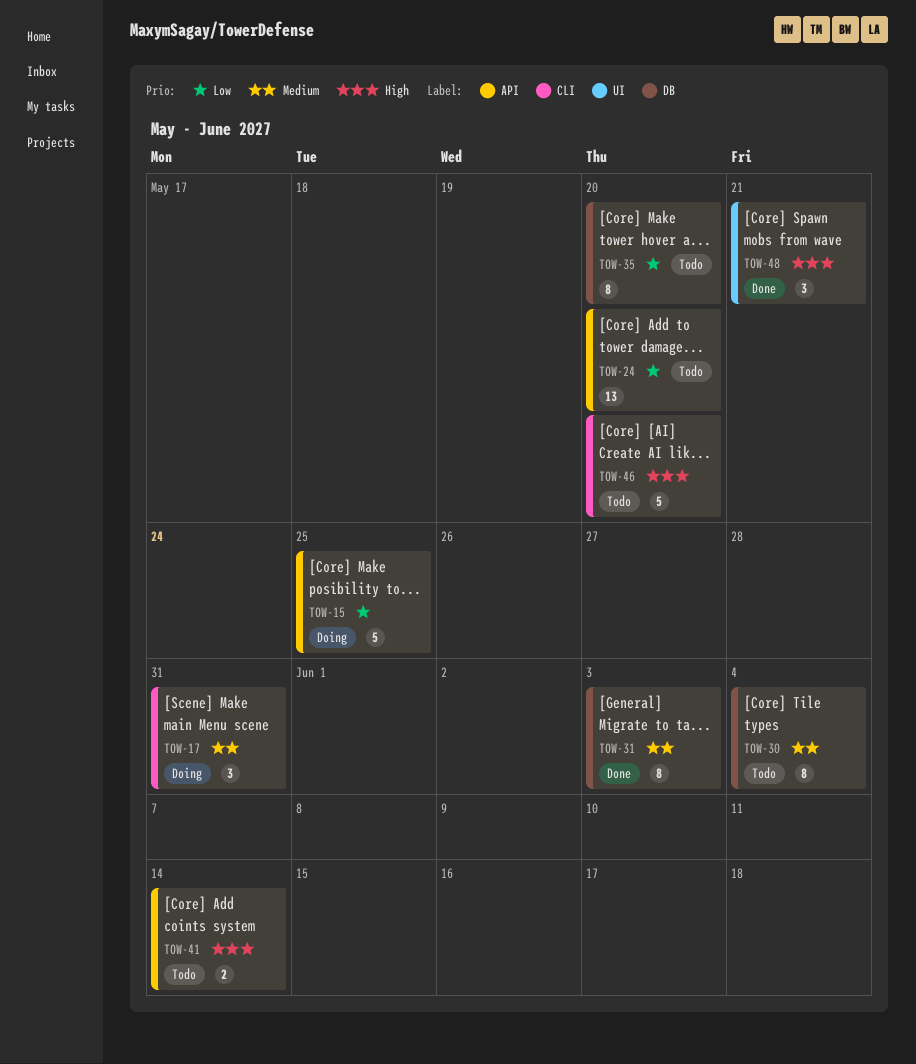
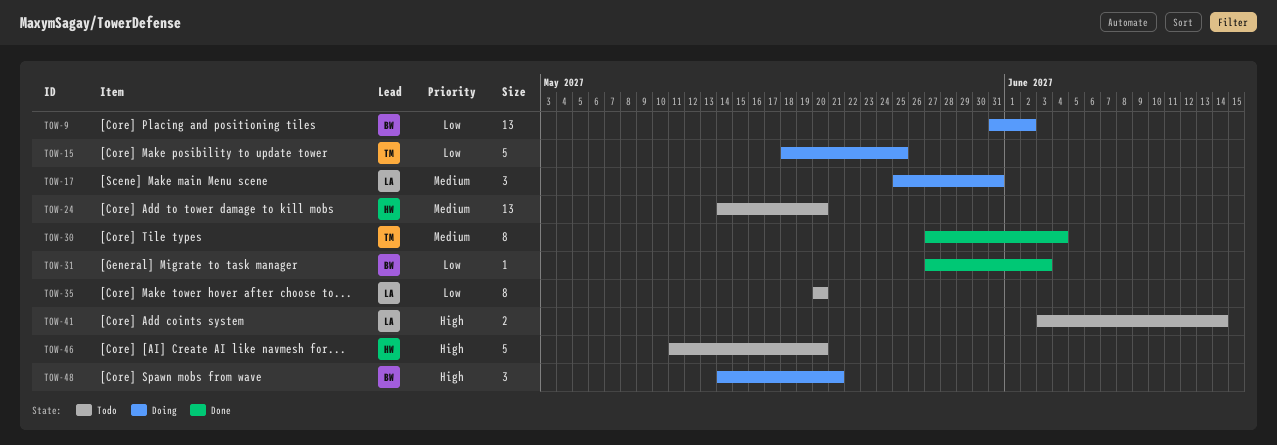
TOW-9: none -> present
TOW-24, priority: Low -> Medium
TOW-30, status: Todo -> Done
TOW-31, priority: Medium -> Low
TOW-31, estimate: 8 -> 1
TOW-48, status: Done -> Doing

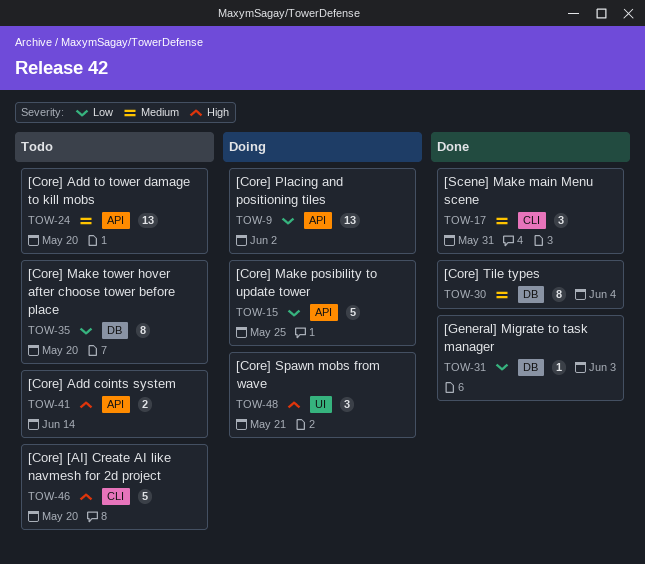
TOW-17, status: Doing -> Done

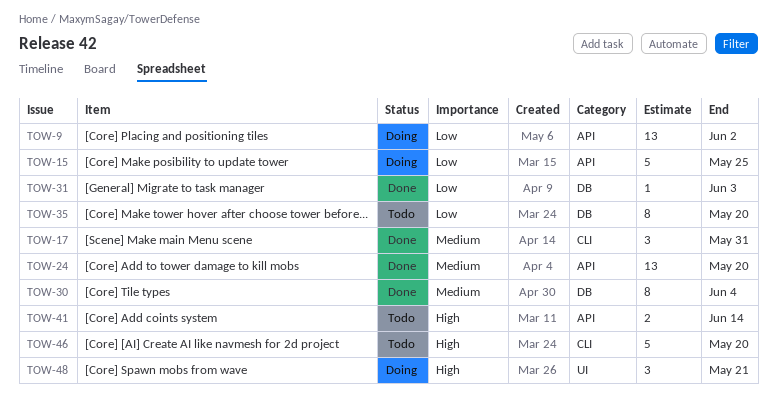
TOW-24, status: Todo -> Done

